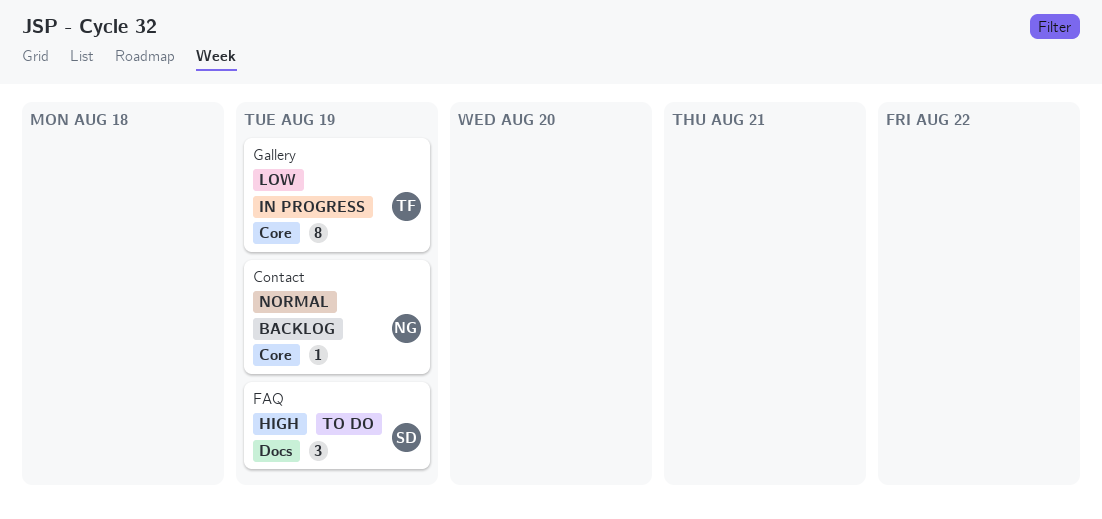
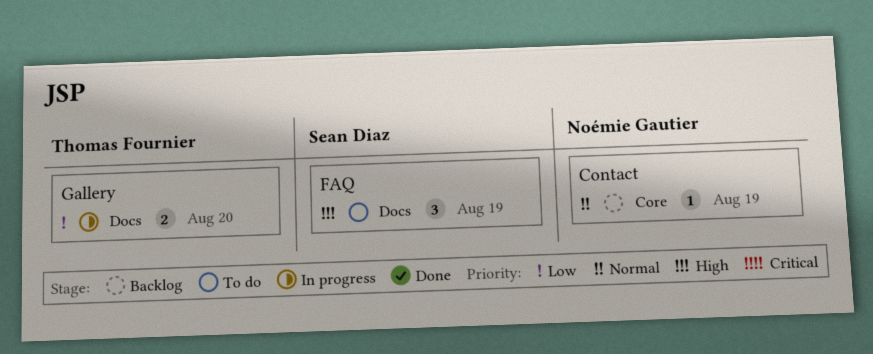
Gallery, label: Core -> Docs
Gallery, estimate: 8 -> 2
Gallery, due: Aug 19 -> Aug 20

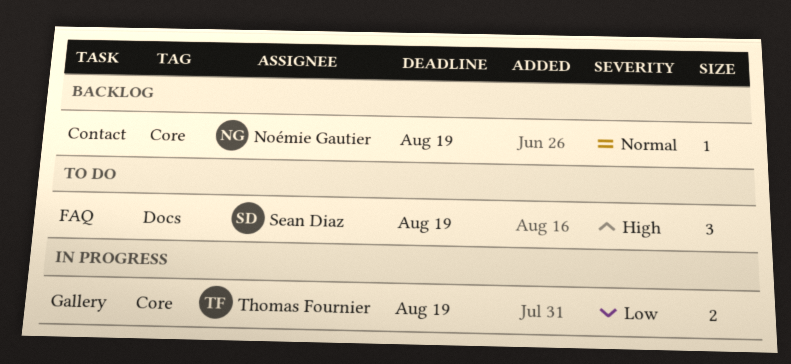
Gallery, label: Docs -> Core
Gallery, due: Aug 20 -> Aug 19

